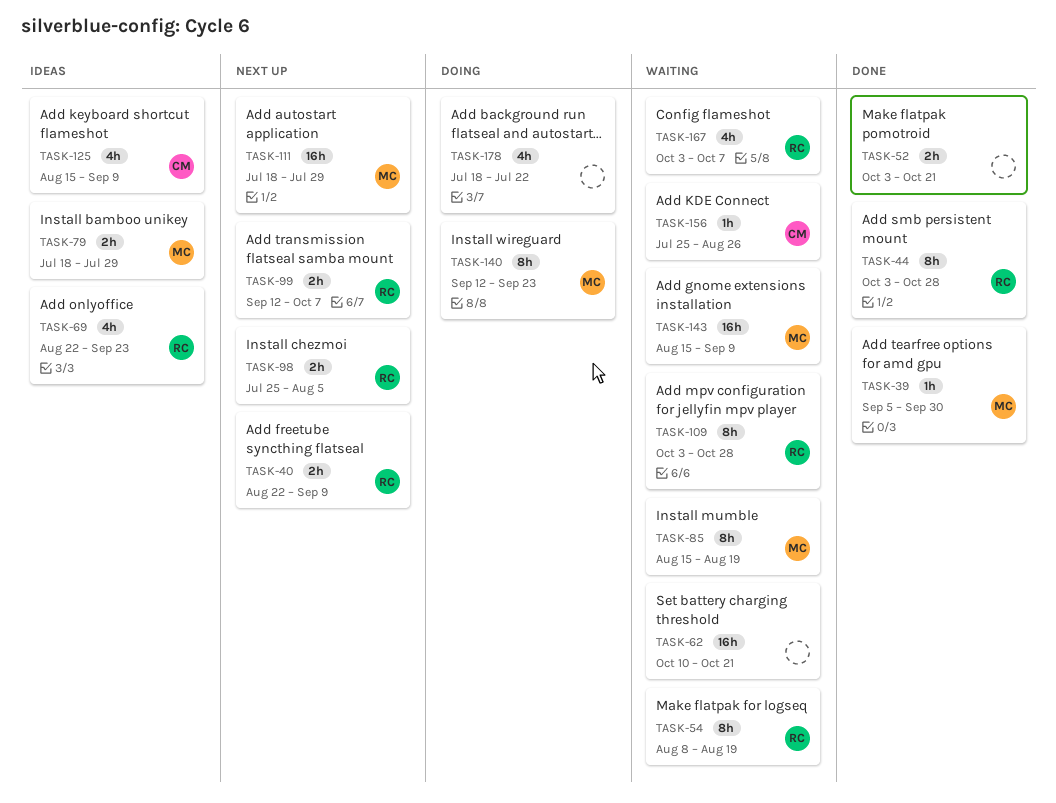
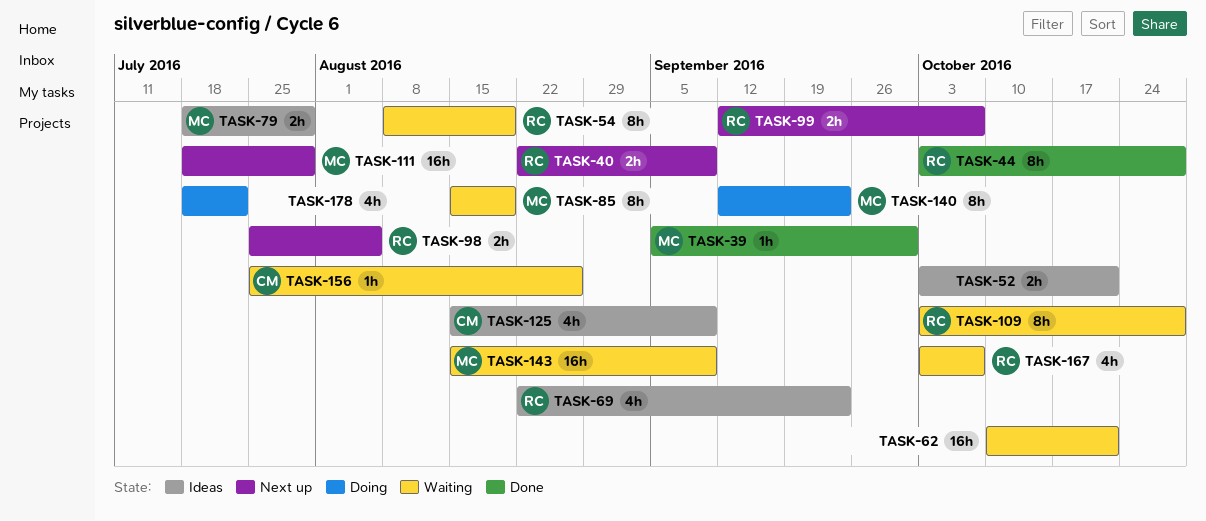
TASK-52, status: Done -> Ideas

